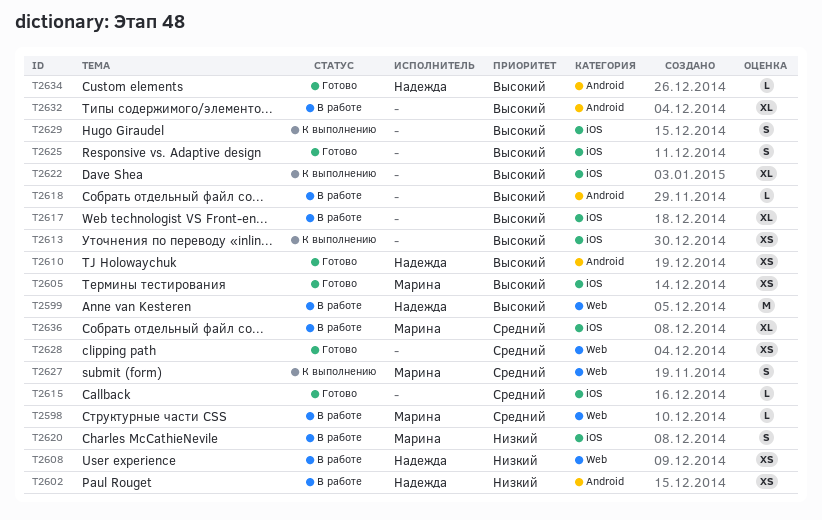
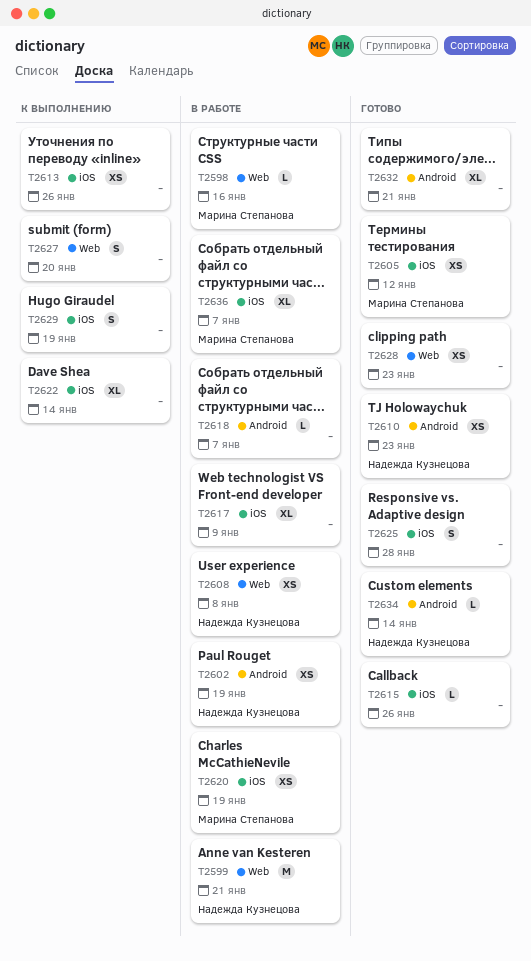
T2620, estimate: S -> XS
T2627, owner: Марина Степанова -> none
T2632, status: В работе -> Готово

